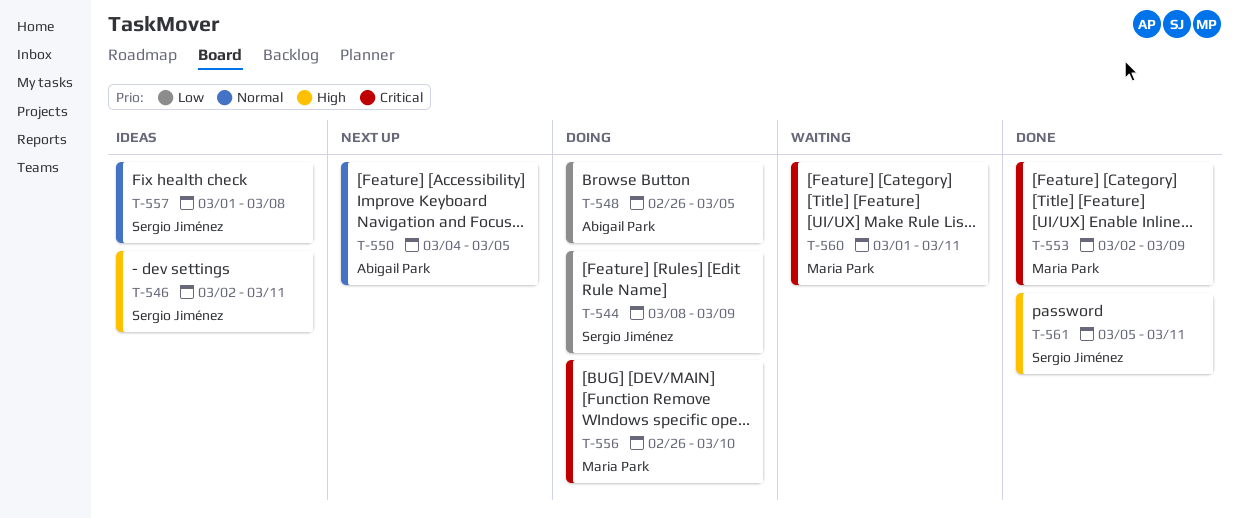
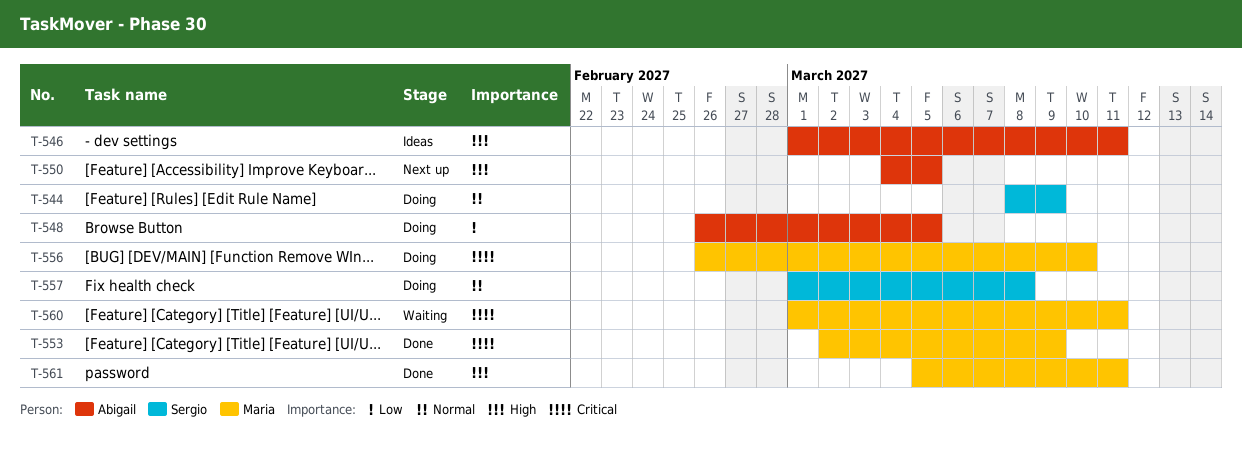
T-544, priority: Low -> Normal
T-546, owner: Sergio Jiménez -> Abigail Park
T-546, start: Mar 2 -> Mar 1
T-550, priority: Normal -> High
T-557, status: Ideas -> Doing
T-561, owner: Sergio Jiménez -> Maria Park

